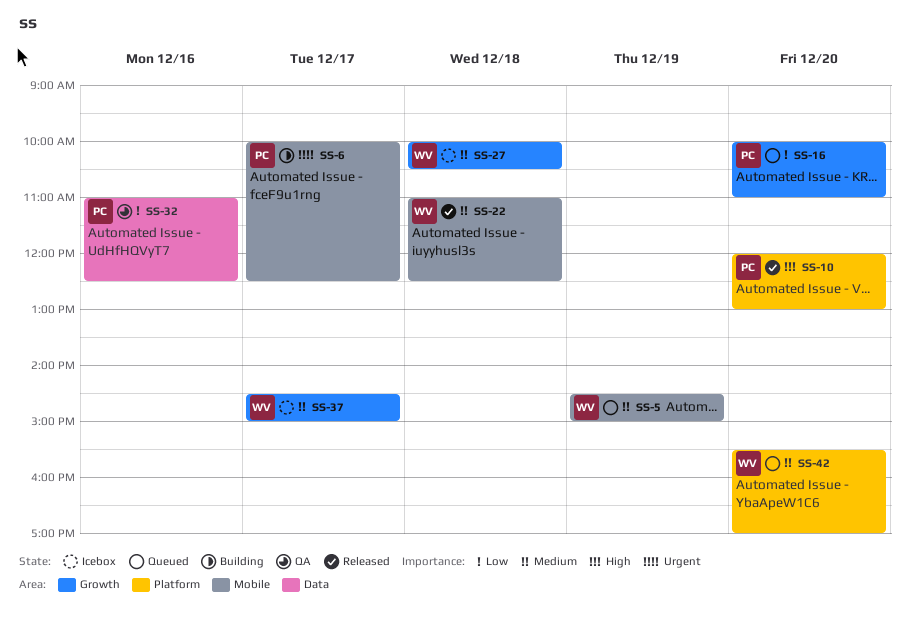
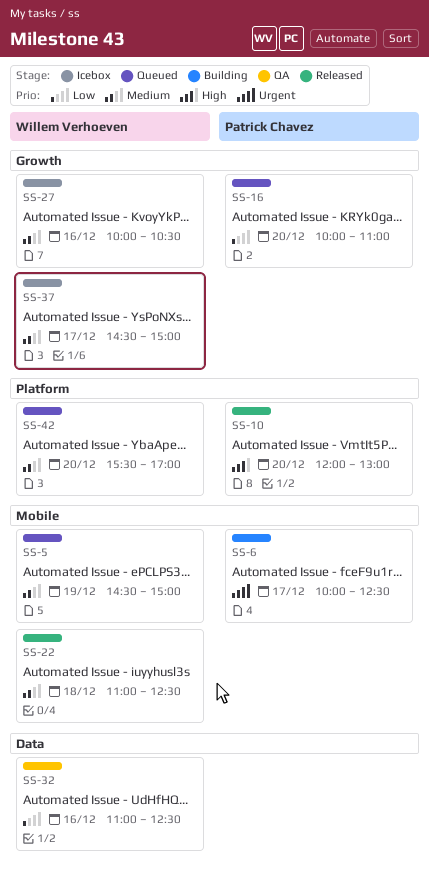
SS-27, day: Dec 18 -> Dec 16
SS-32, owner: Patrick Chavez -> Willem Verhoeven

